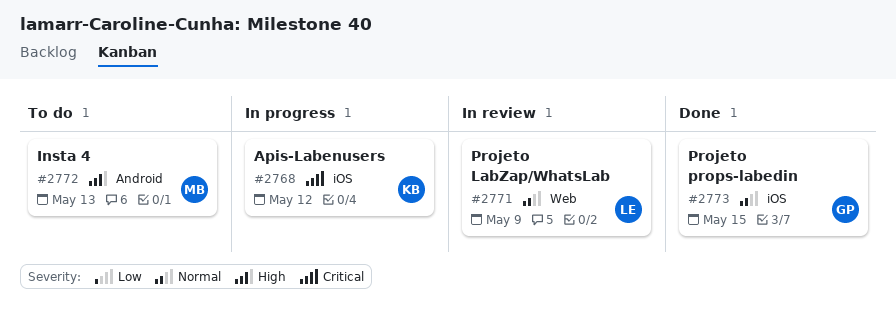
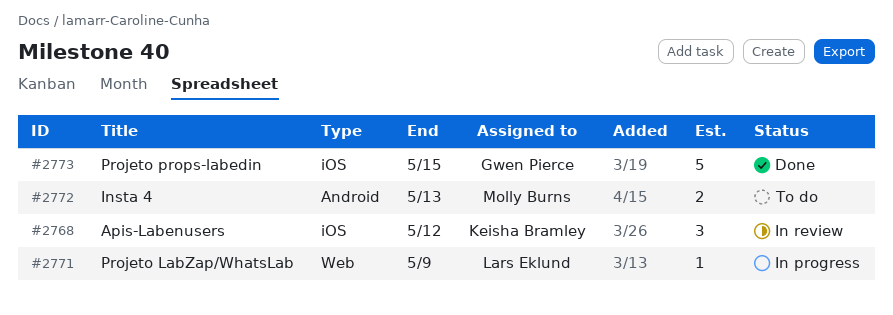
#2768, status: In progress -> In review
#2771, status: In review -> In progress

